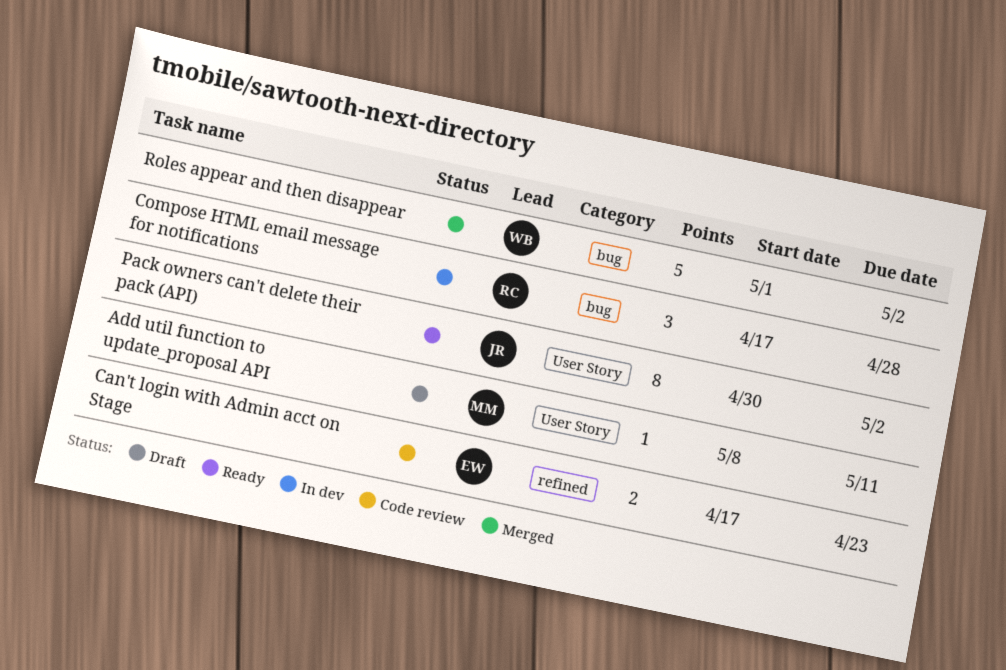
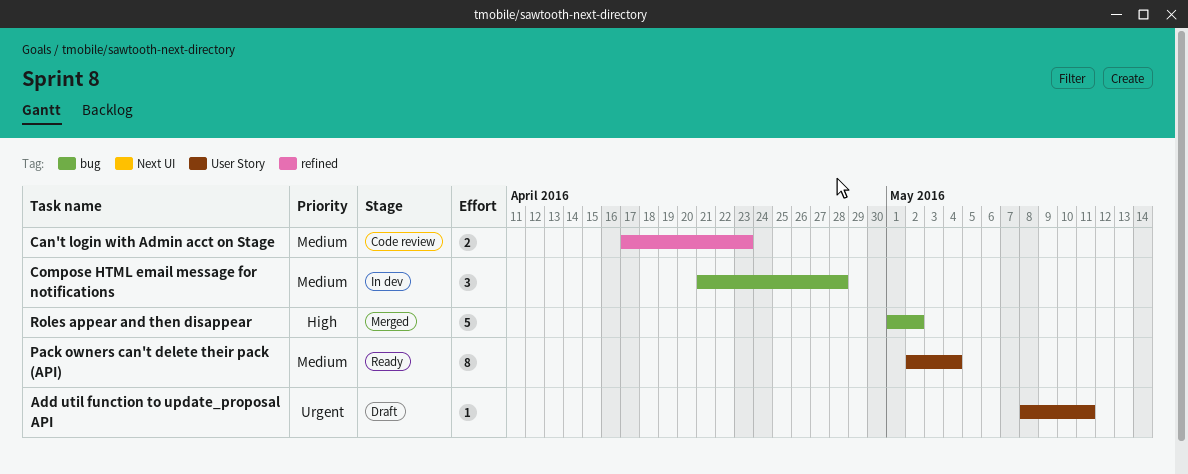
Compose HTML email message for notifications, start: Apr 17 -> Apr 21
Pack owners can't delete their pack (API), start: Apr 30 -> May 2
Pack owners can't delete their pack (API), due: May 2 -> May 4

